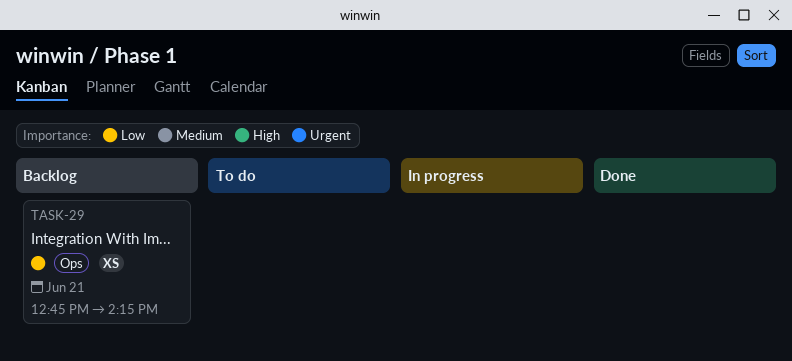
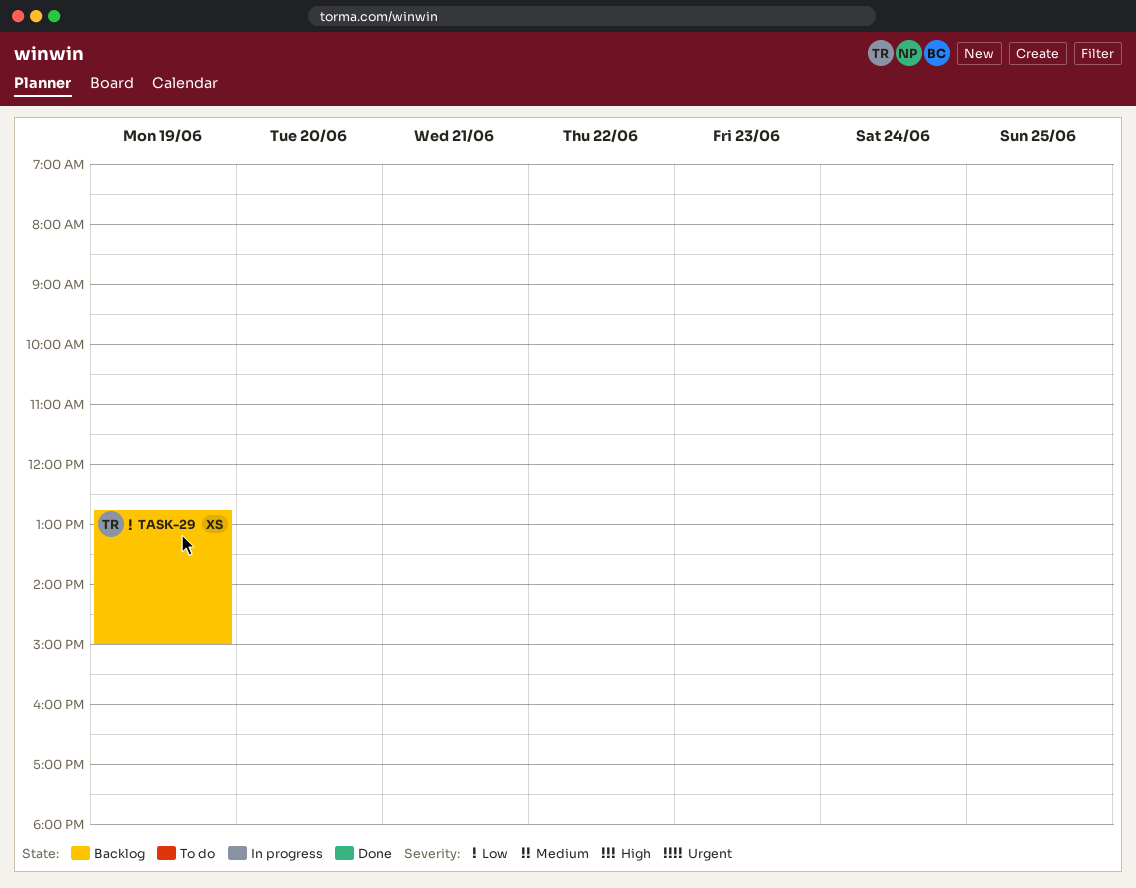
TASK-29, day: Jun 21 -> Jun 19
TASK-29, ends: 14:15 -> 15:00

